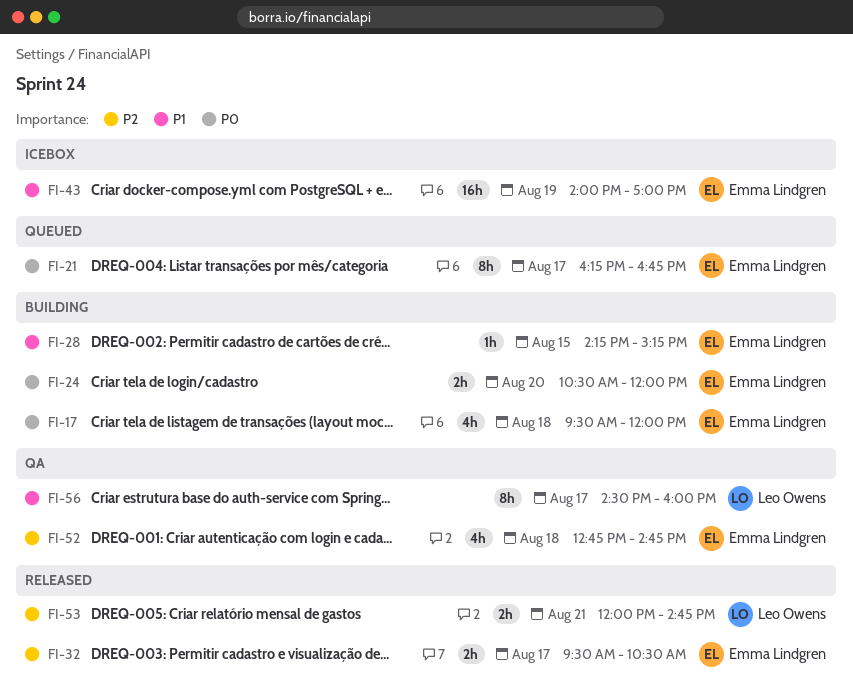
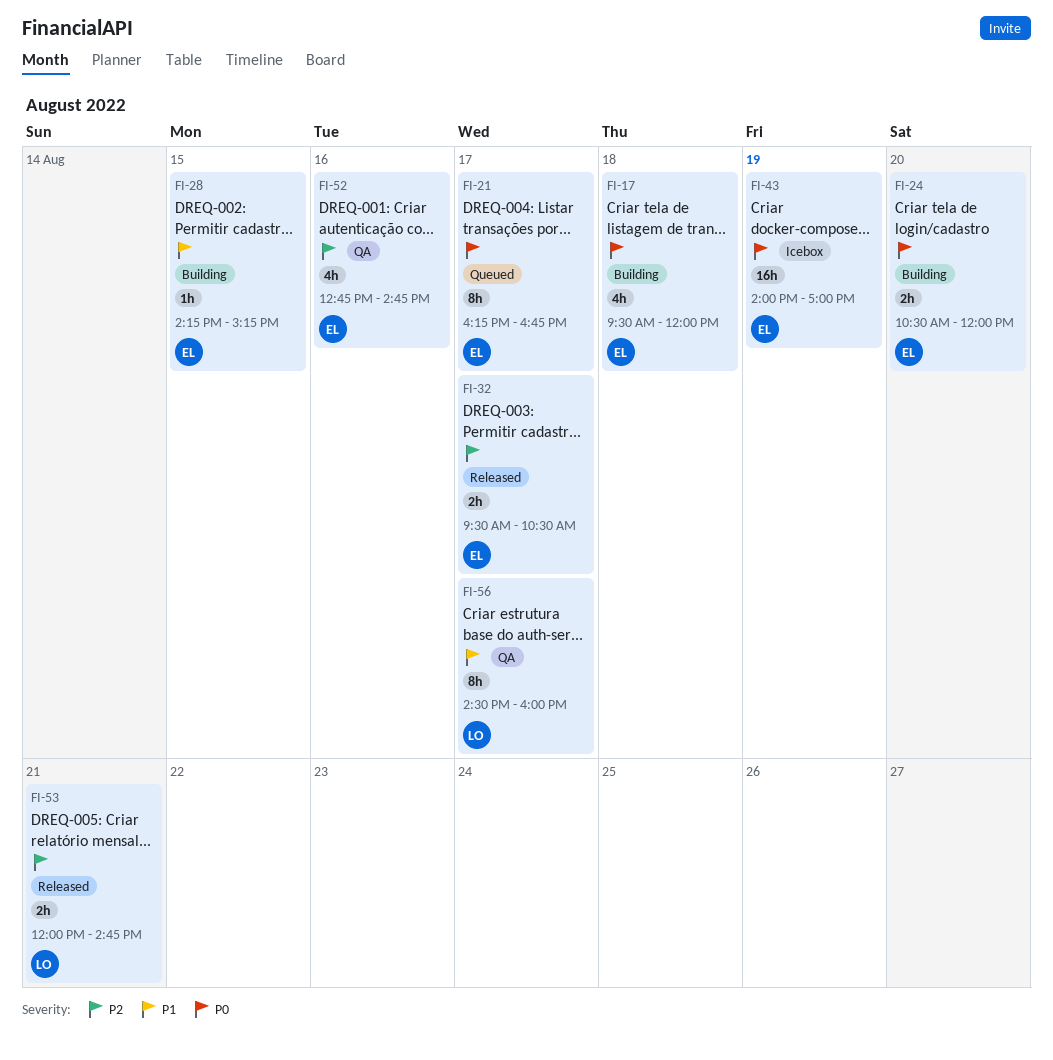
FI-43, priority: P1 -> P0
FI-52, day: Aug 18 -> Aug 16

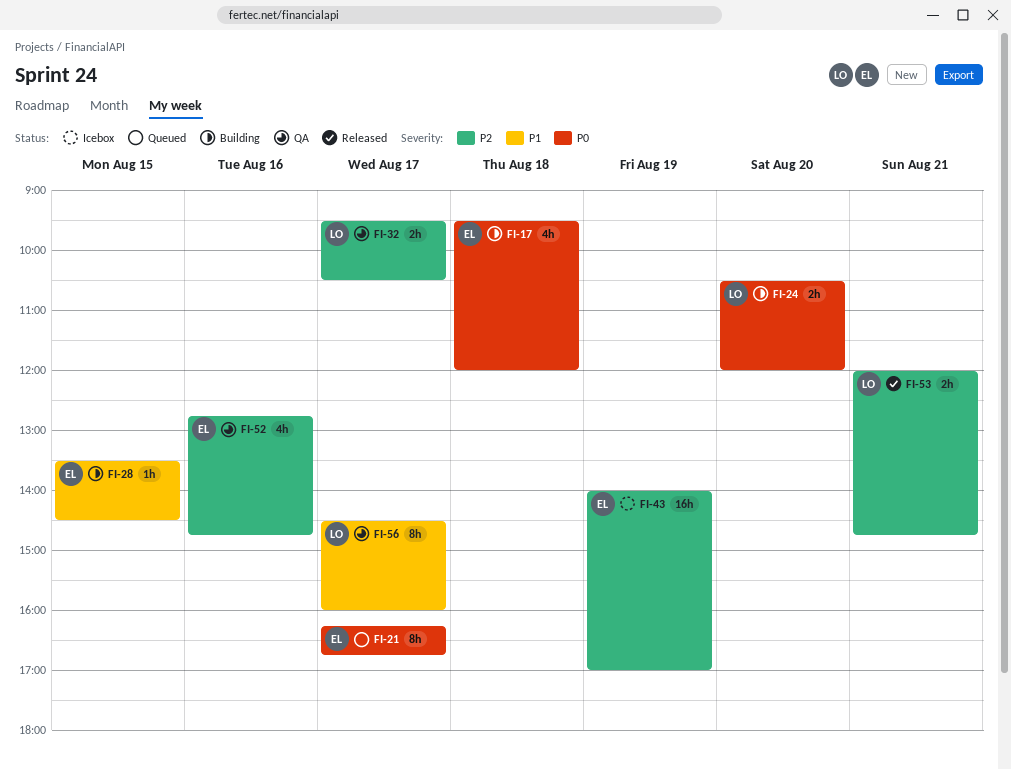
FI-24, owner: EL -> LO
FI-28, begins: 14:15 -> 13:30
FI-28, ends: 15:15 -> 14:30
FI-32, status: Released -> QA
FI-32, owner: EL -> LO
FI-43, priority: P0 -> P2

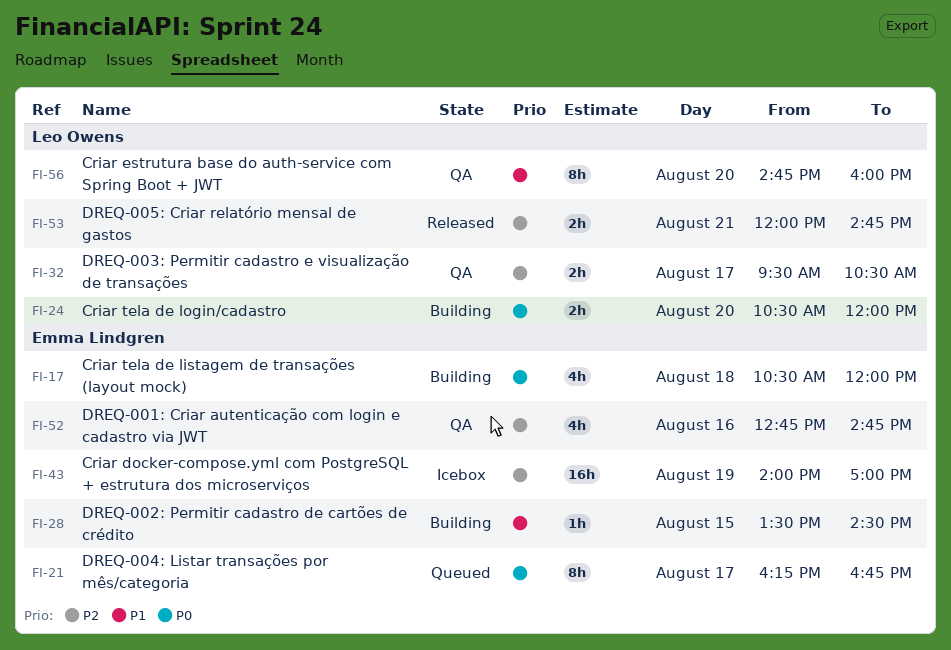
FI-17, begins: 09:30 -> 10:30
FI-56, day: Aug 17 -> Aug 20
FI-56, begins: 14:30 -> 14:45

